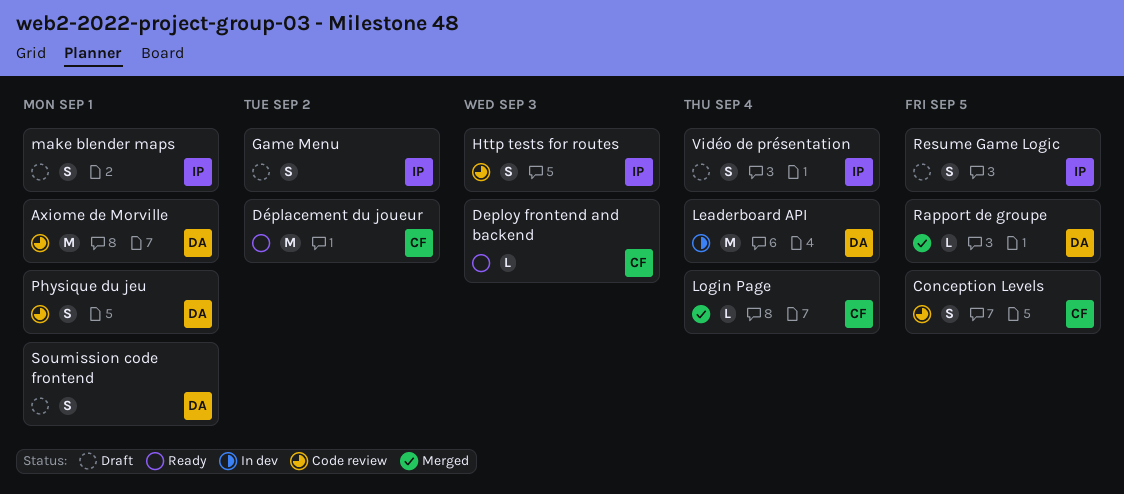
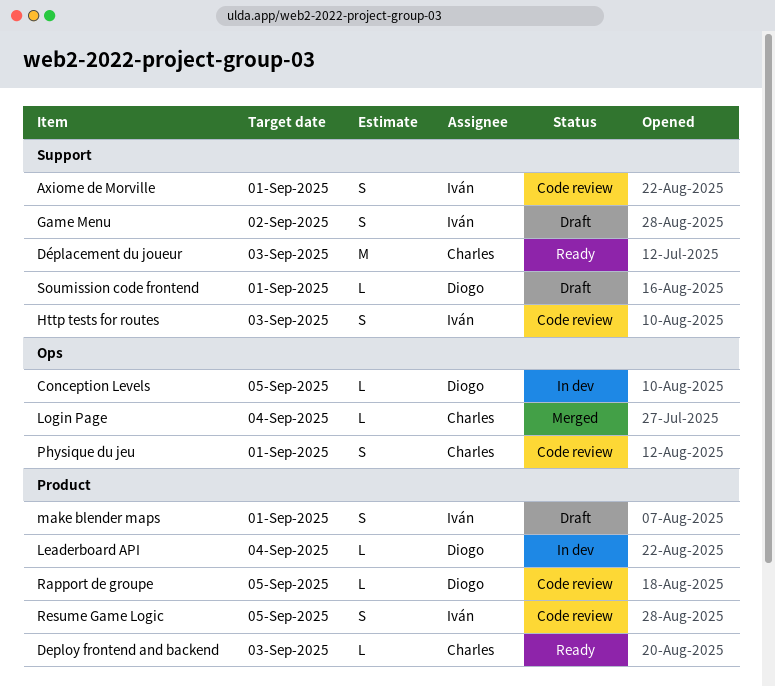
Axiome de Morville, owner: Diogo -> Iván
Axiome de Morville, estimate: M -> S
Conception Levels, status: Code review -> In dev
Conception Levels, owner: Charles -> Diogo
Conception Levels, estimate: S -> L
Déplacement du joueur, due: Sep 2 -> Sep 3
Leaderboard API, estimate: M -> L
Physique du jeu, owner: Diogo -> Charles
Rapport de groupe, status: Merged -> Code review
Resume Game Logic, status: Draft -> Code review
Soumission code frontend, estimate: S -> L
Vidéo de présentation: present -> none

